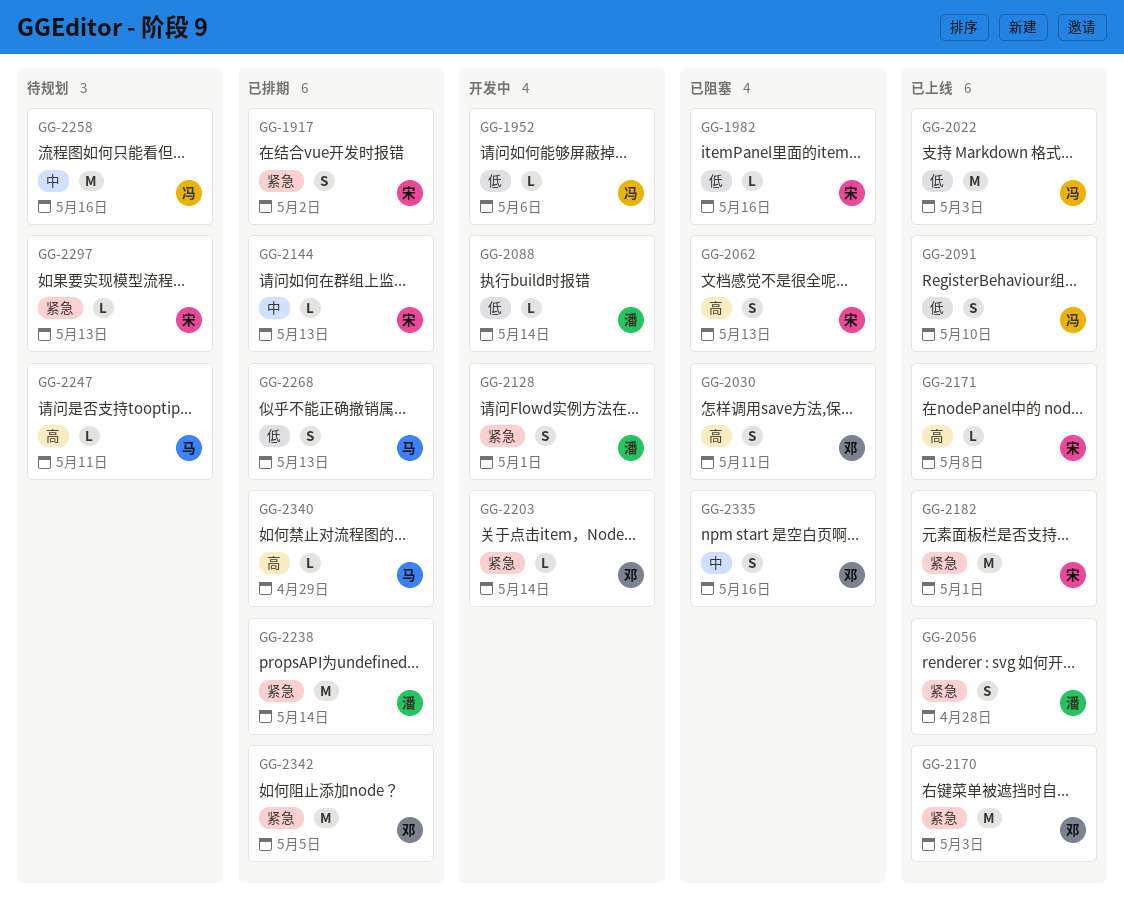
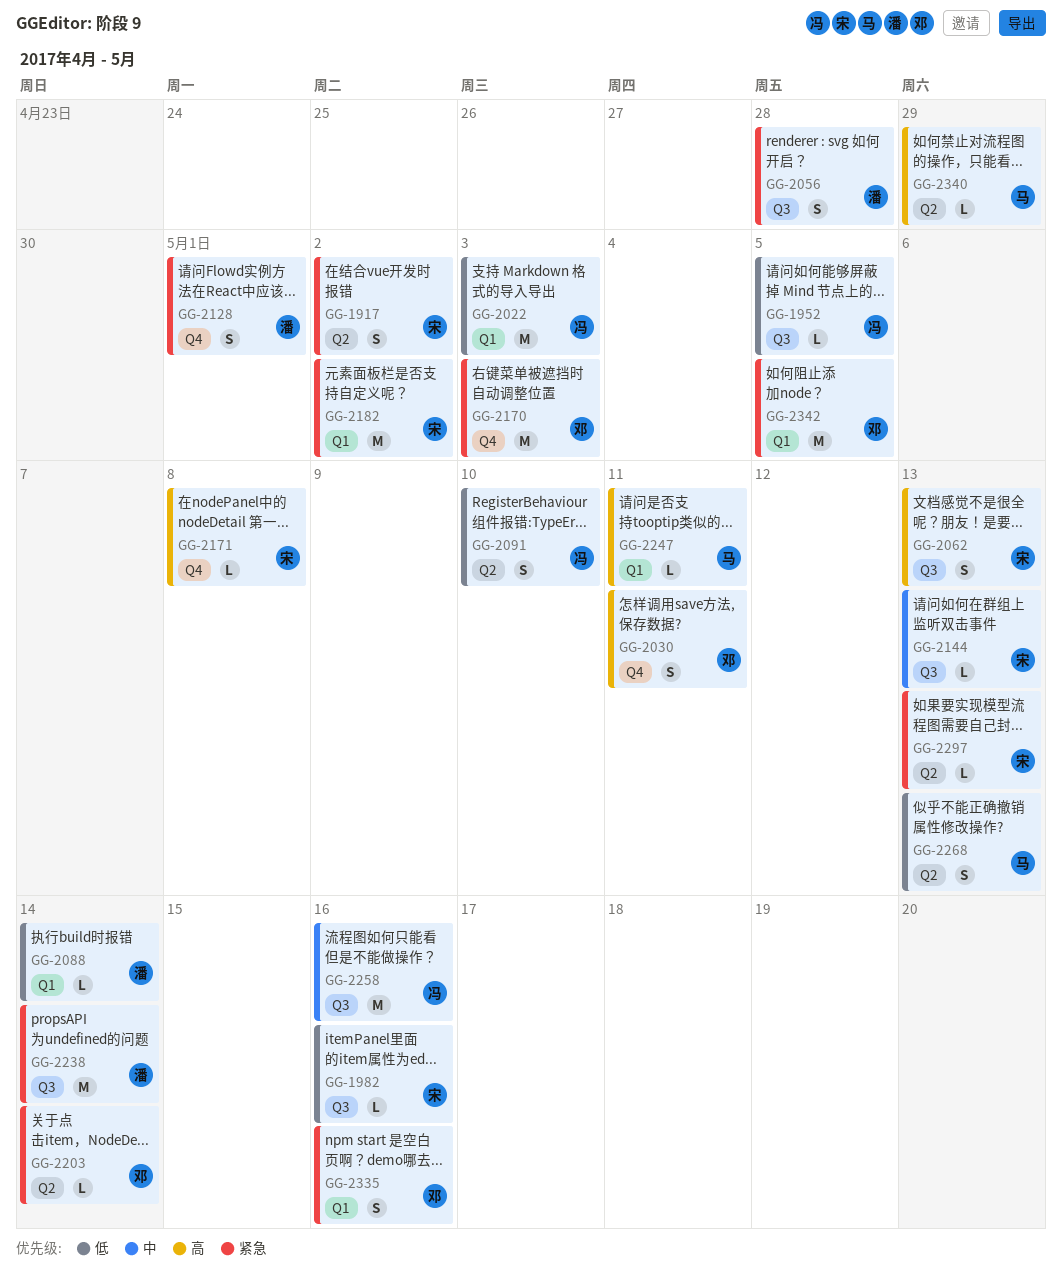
GG-1952, due: May 6 -> May 5
GG-2182, due: May 1 -> May 2
GG-2335, priority: 中 -> 紧急

